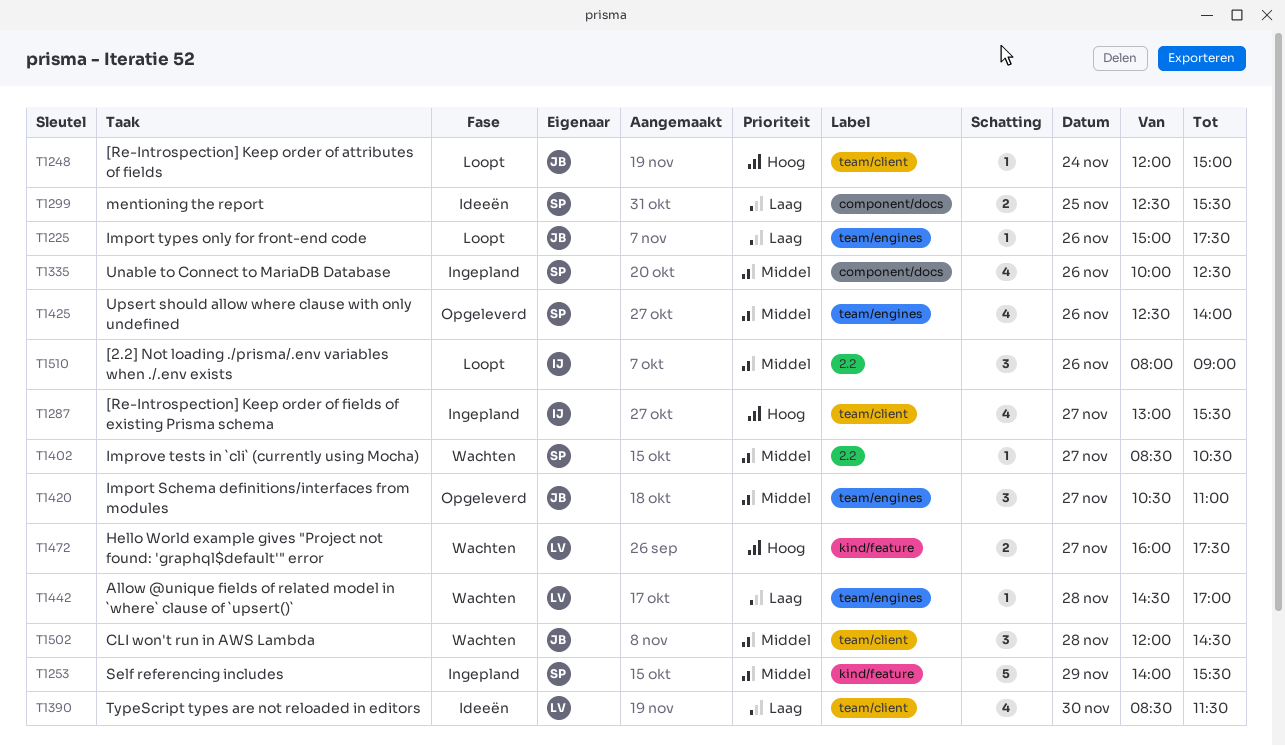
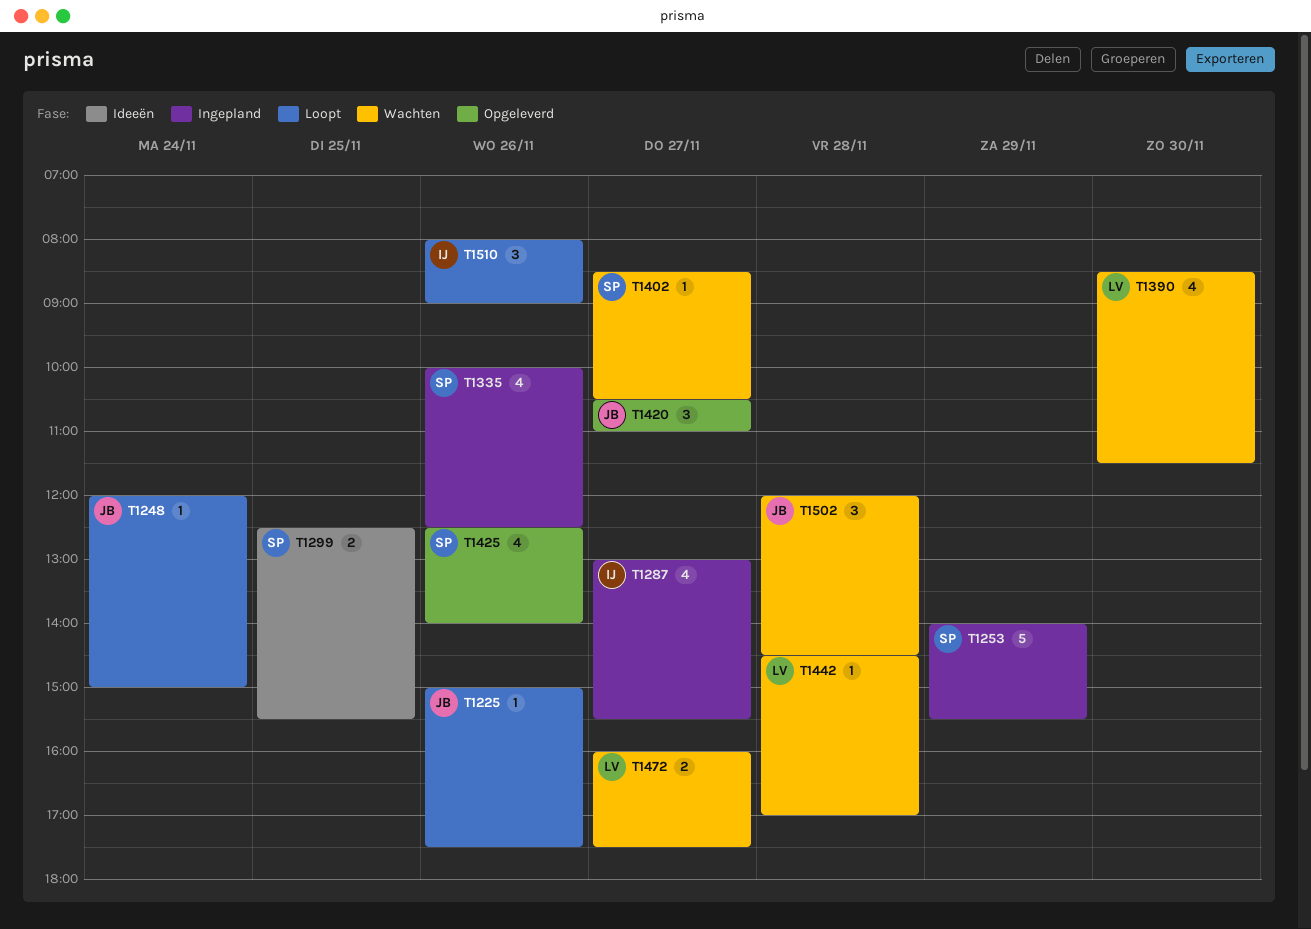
T1390, status: Ideeën -> Wachten

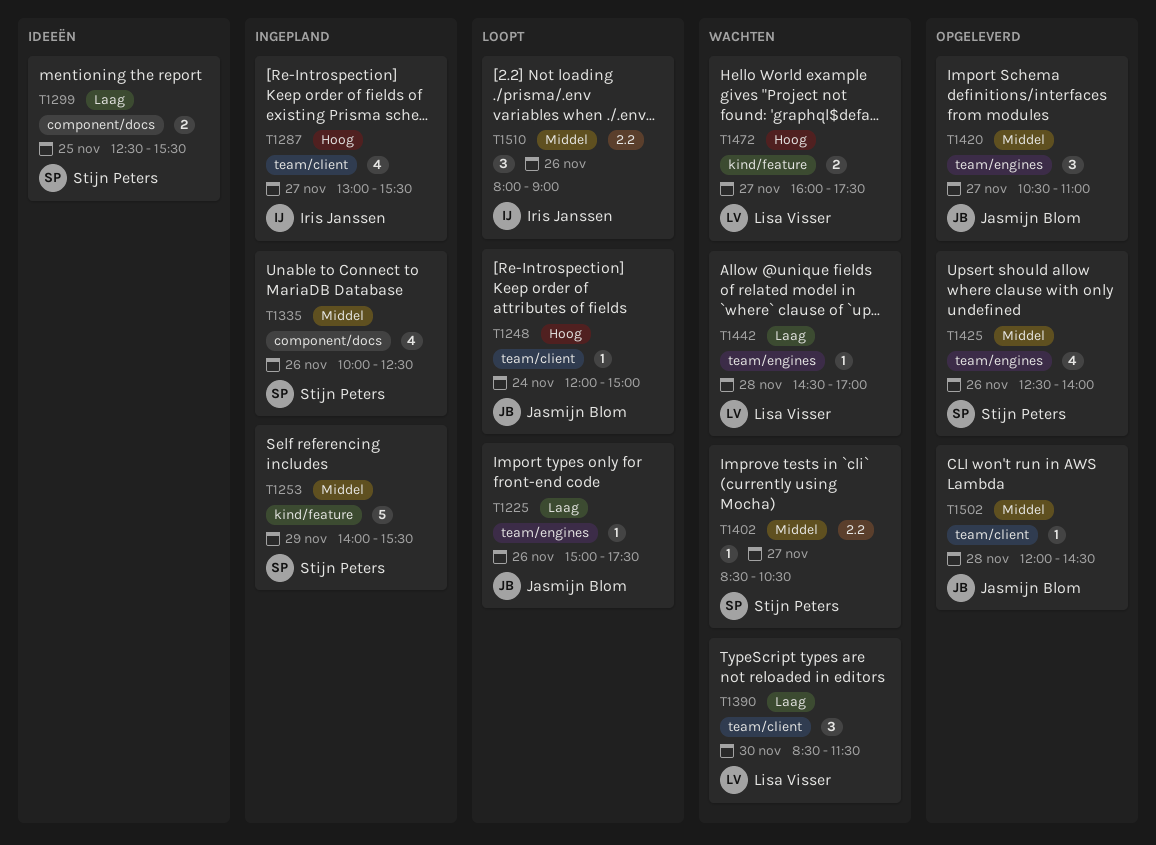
T1390, estimate: 4 -> 3
T1502, status: Wachten -> Opgeleverd
T1502, estimate: 3 -> 1

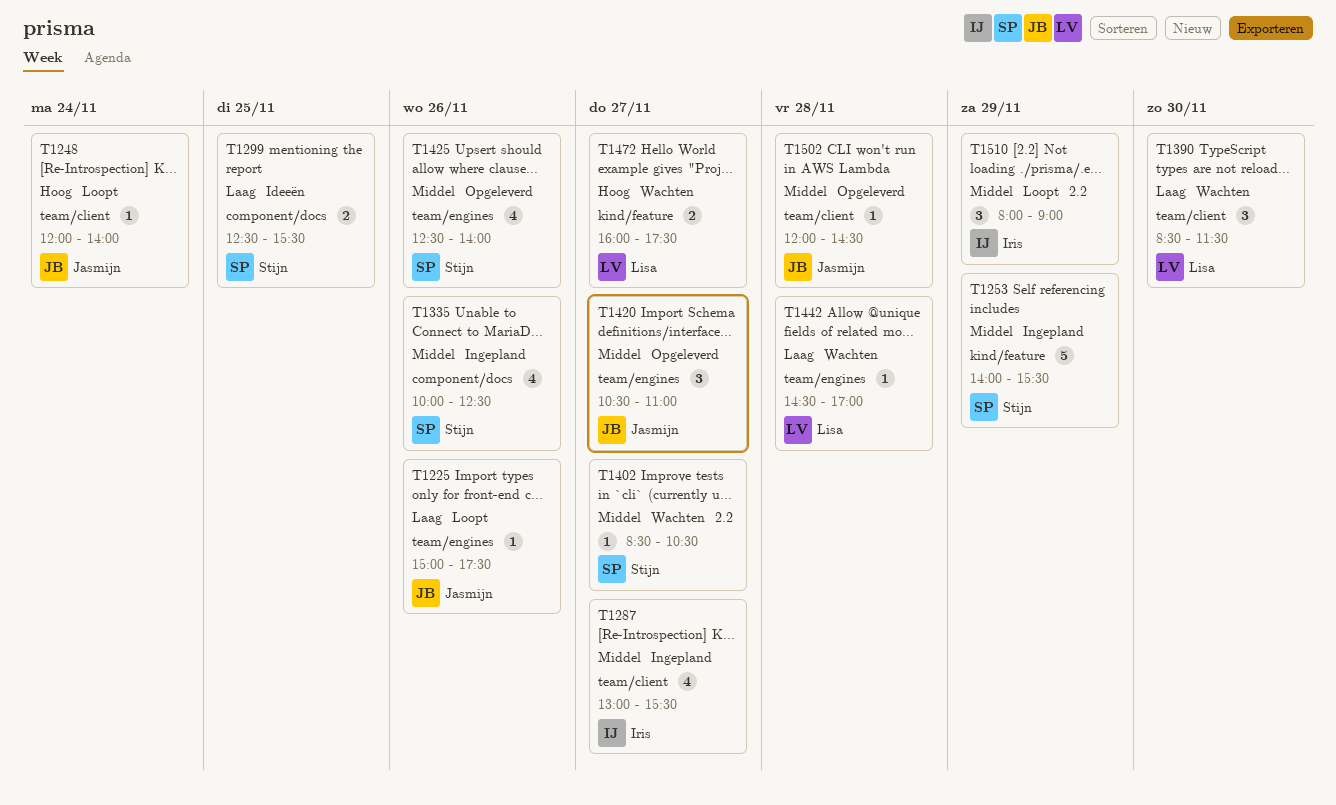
T1248, ends: 15:00 -> 14:00
T1287, priority: Hoog -> Middel
T1510, day: Nov 26 -> Nov 29

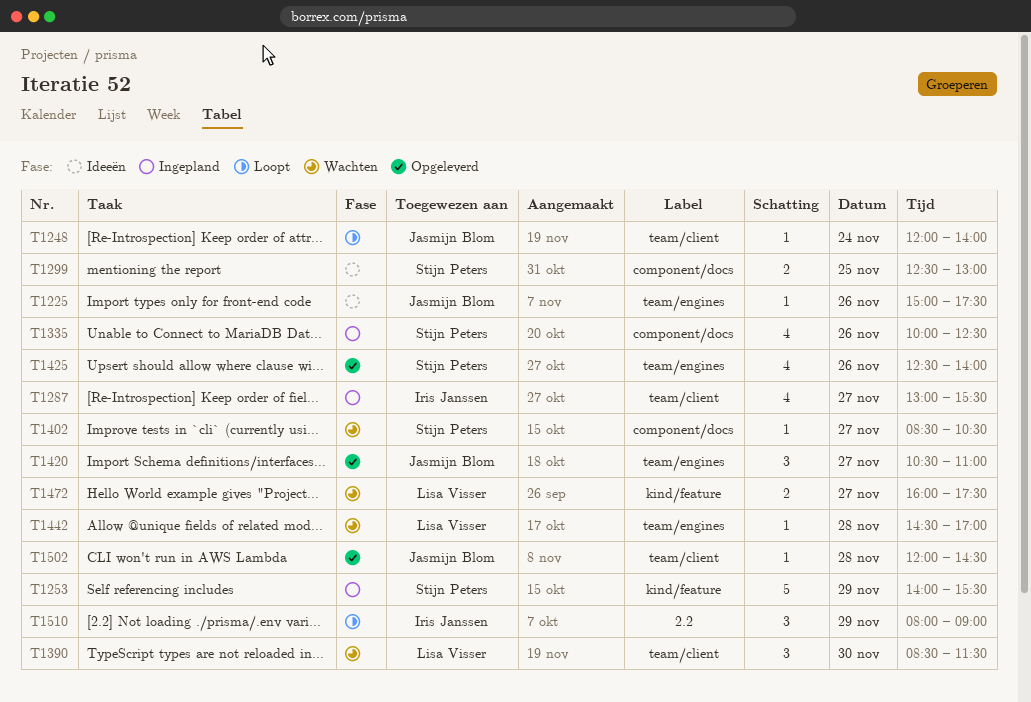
T1225, status: Loopt -> Ideeën
T1299, ends: 15:30 -> 13:00
T1402, label: 2.2 -> component/docs

